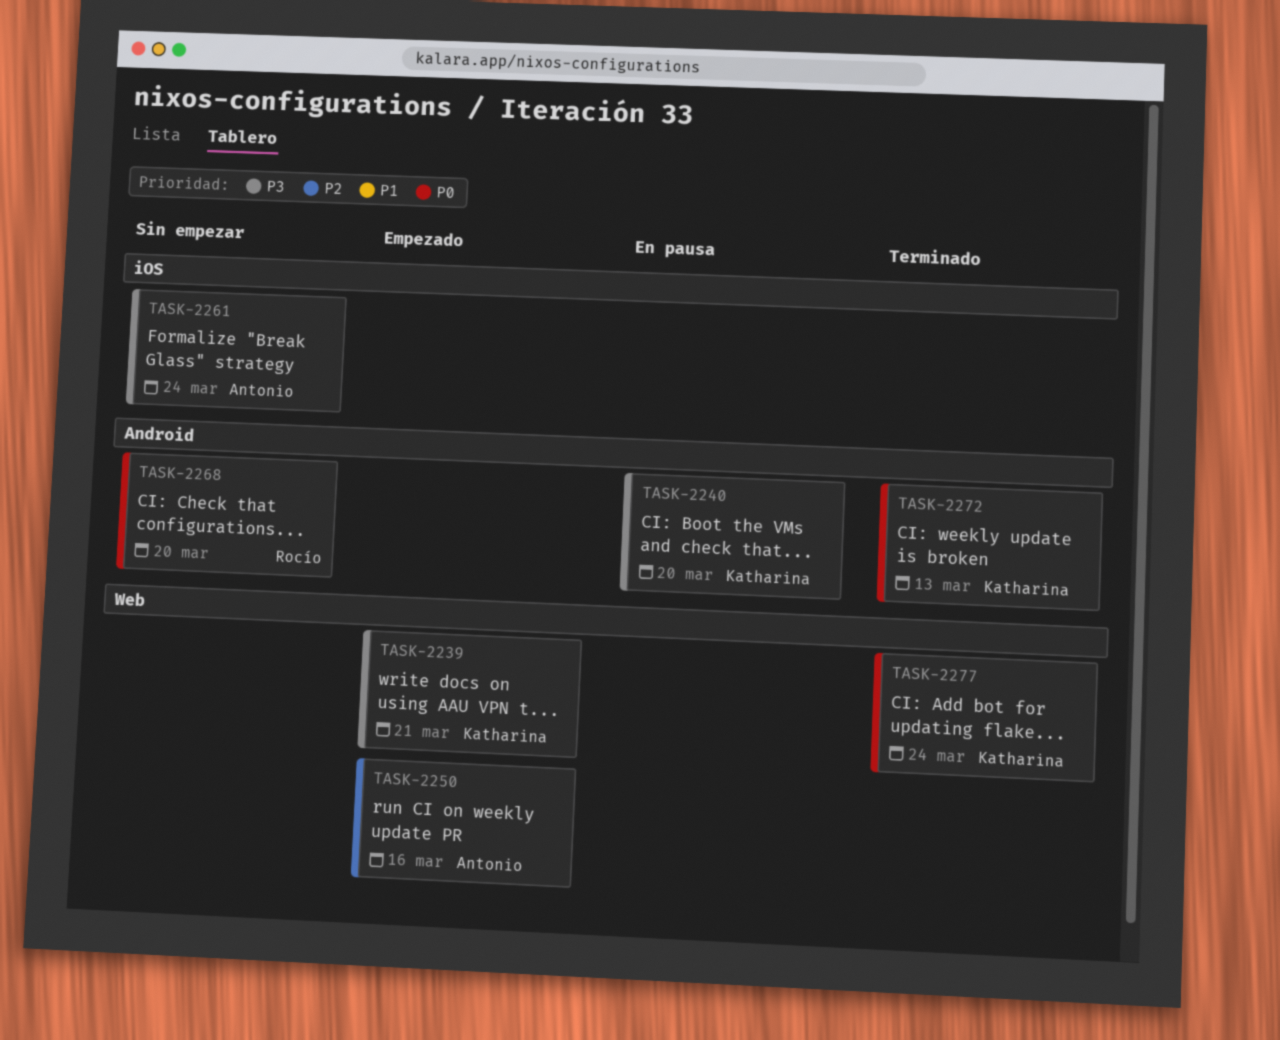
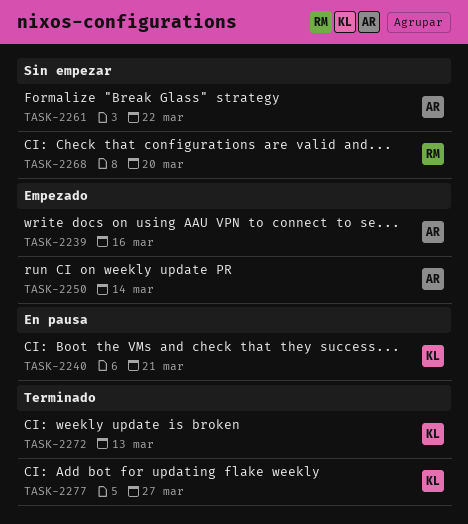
TASK-2239, owner: Katharina -> Antonio
TASK-2239, due: Mar 21 -> Mar 16
TASK-2240, due: Mar 20 -> Mar 21
TASK-2250, due: Mar 16 -> Mar 14
TASK-2261, due: Mar 24 -> Mar 22
TASK-2277, due: Mar 24 -> Mar 27

